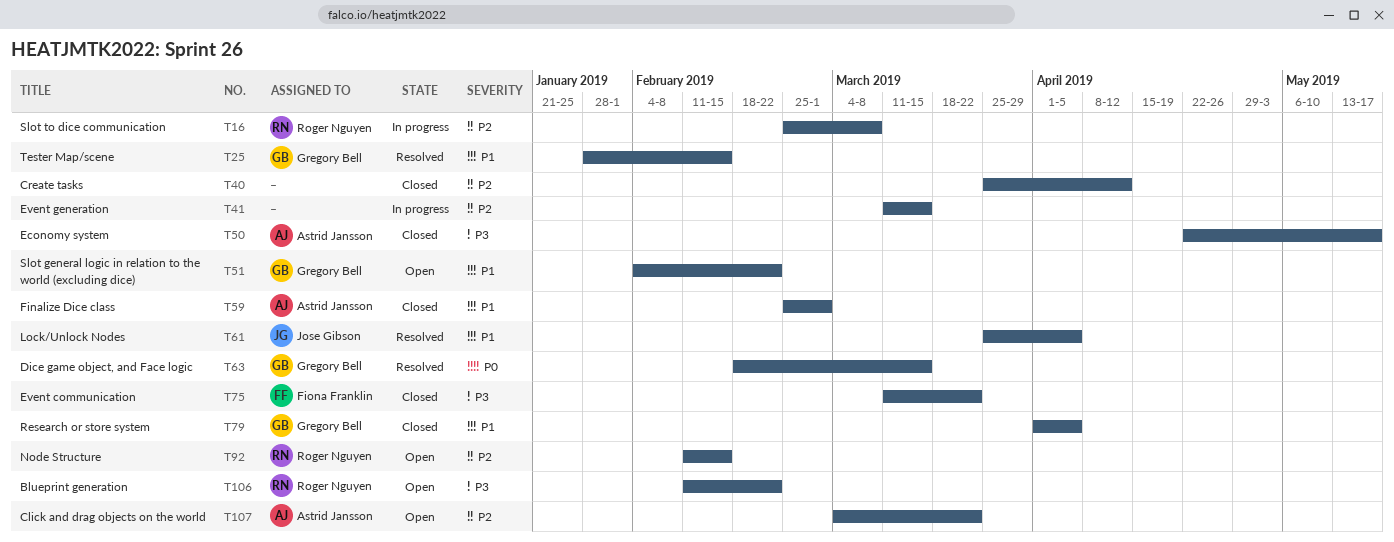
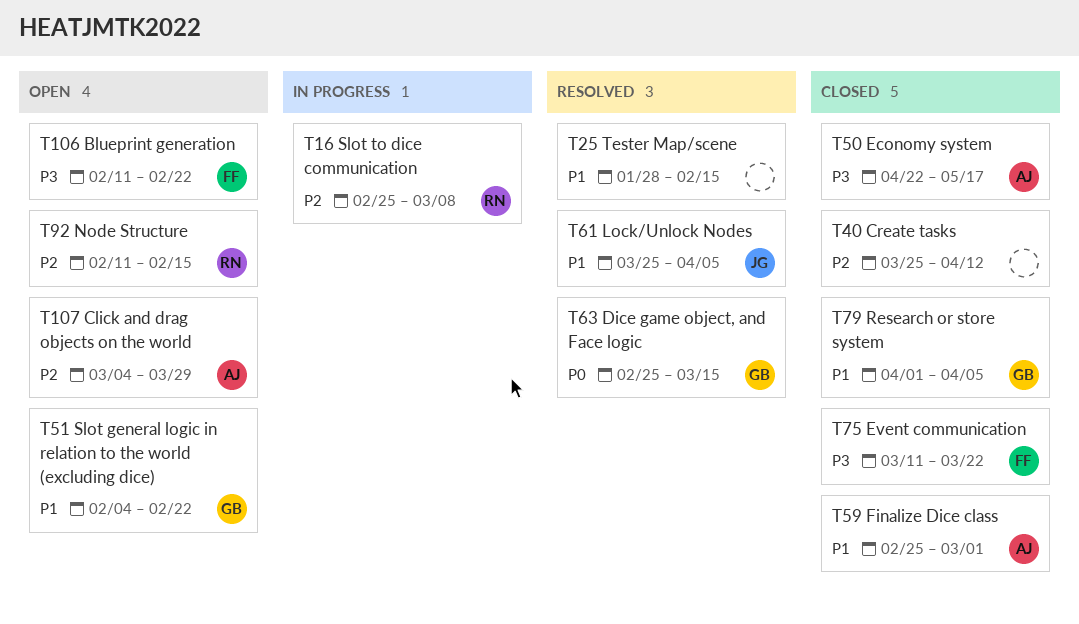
T25, owner: Gregory Bell -> none
T41: present -> none
T63, start: Feb 18 -> Feb 25
T106, owner: Roger Nguyen -> Fiona Franklin
T107, due: Mar 22 -> Mar 29

